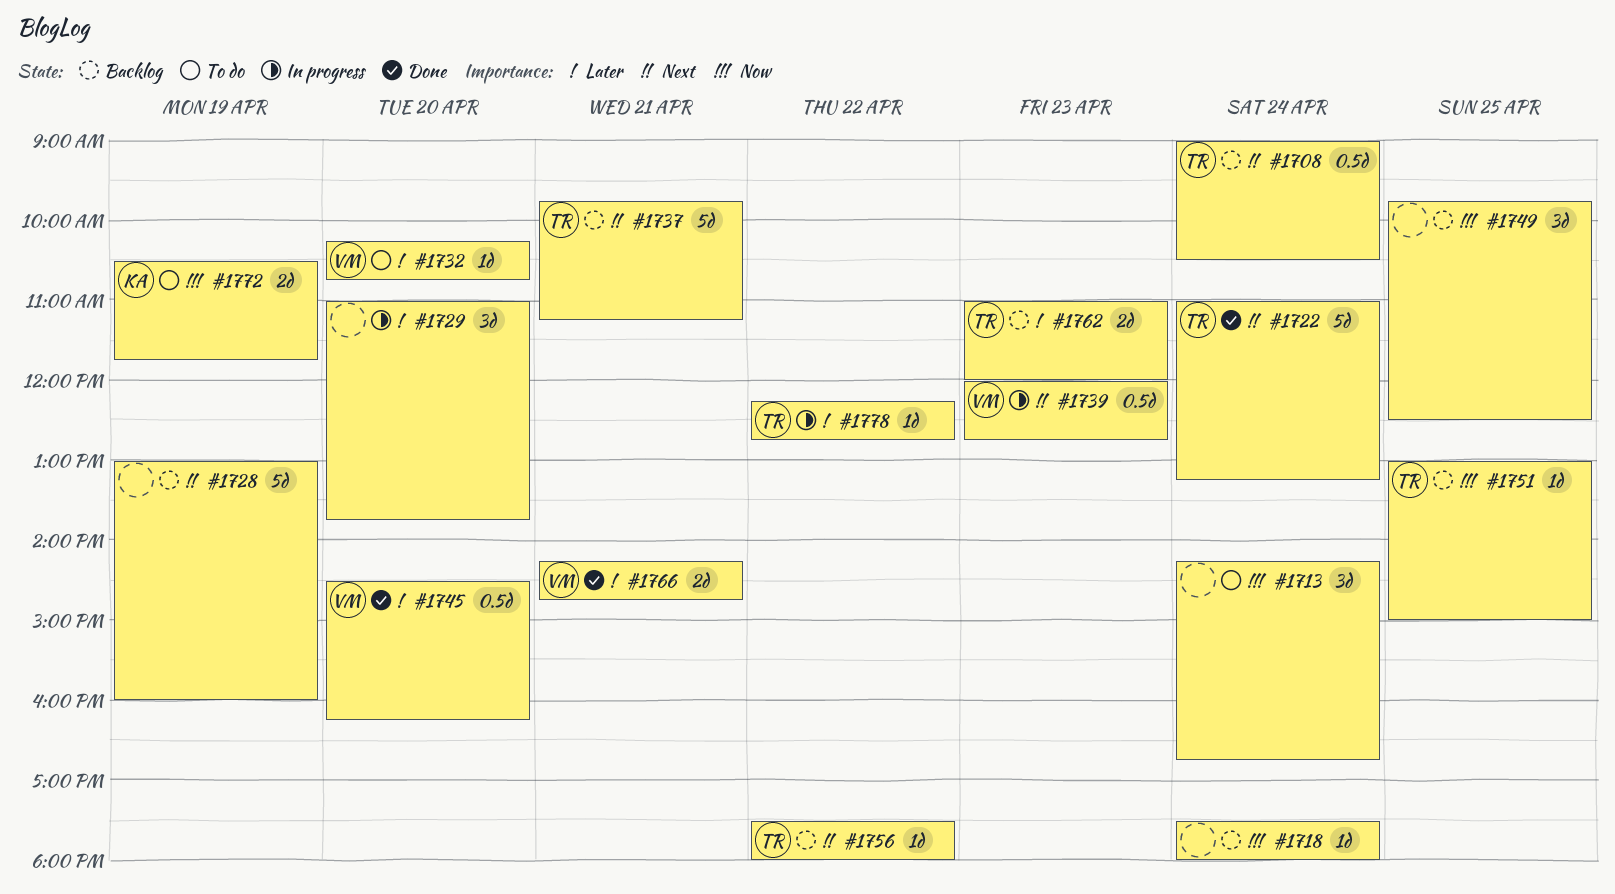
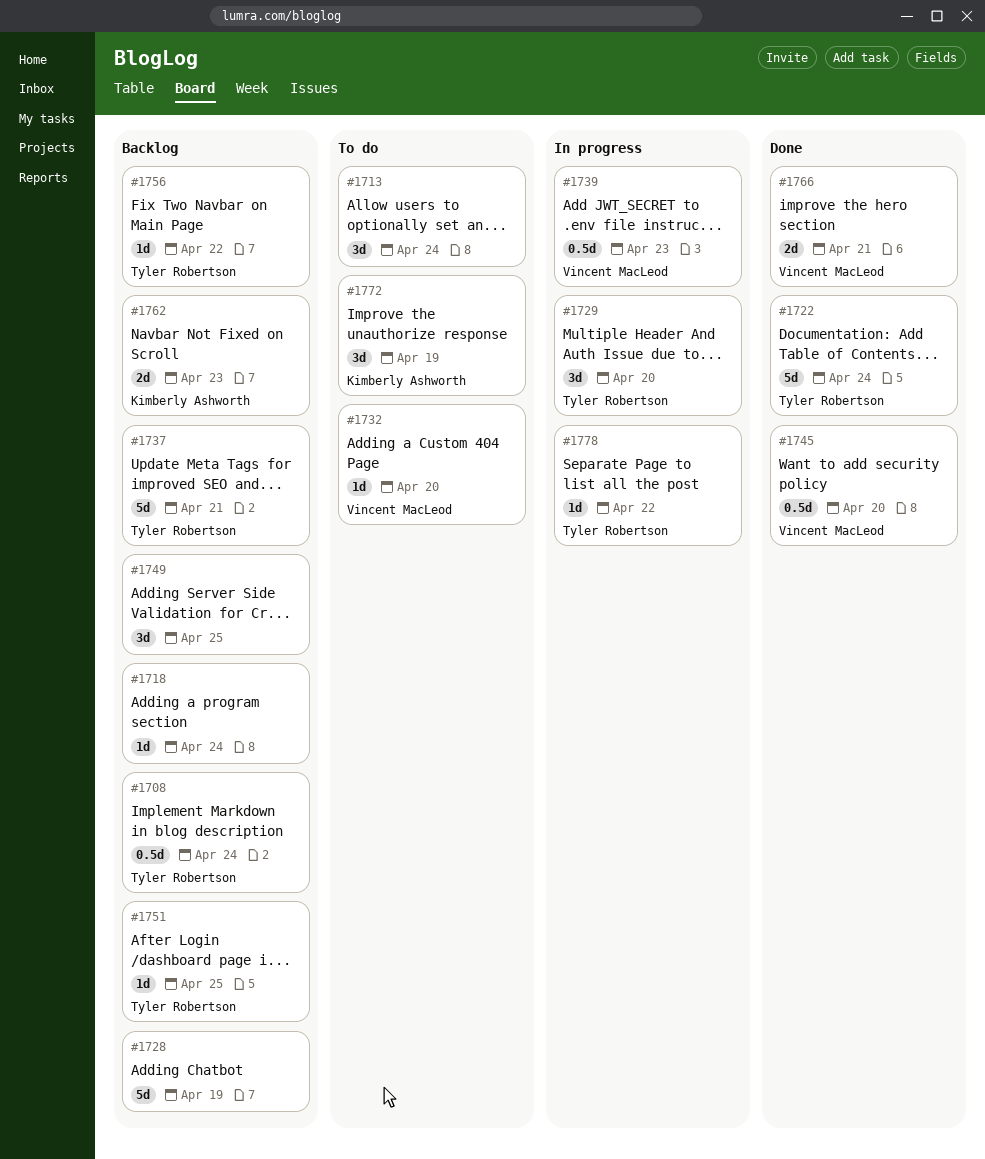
#1729, owner: none -> Tyler Robertson
#1762, owner: Tyler Robertson -> Kimberly Ashworth
#1772, estimate: 2d -> 3d

